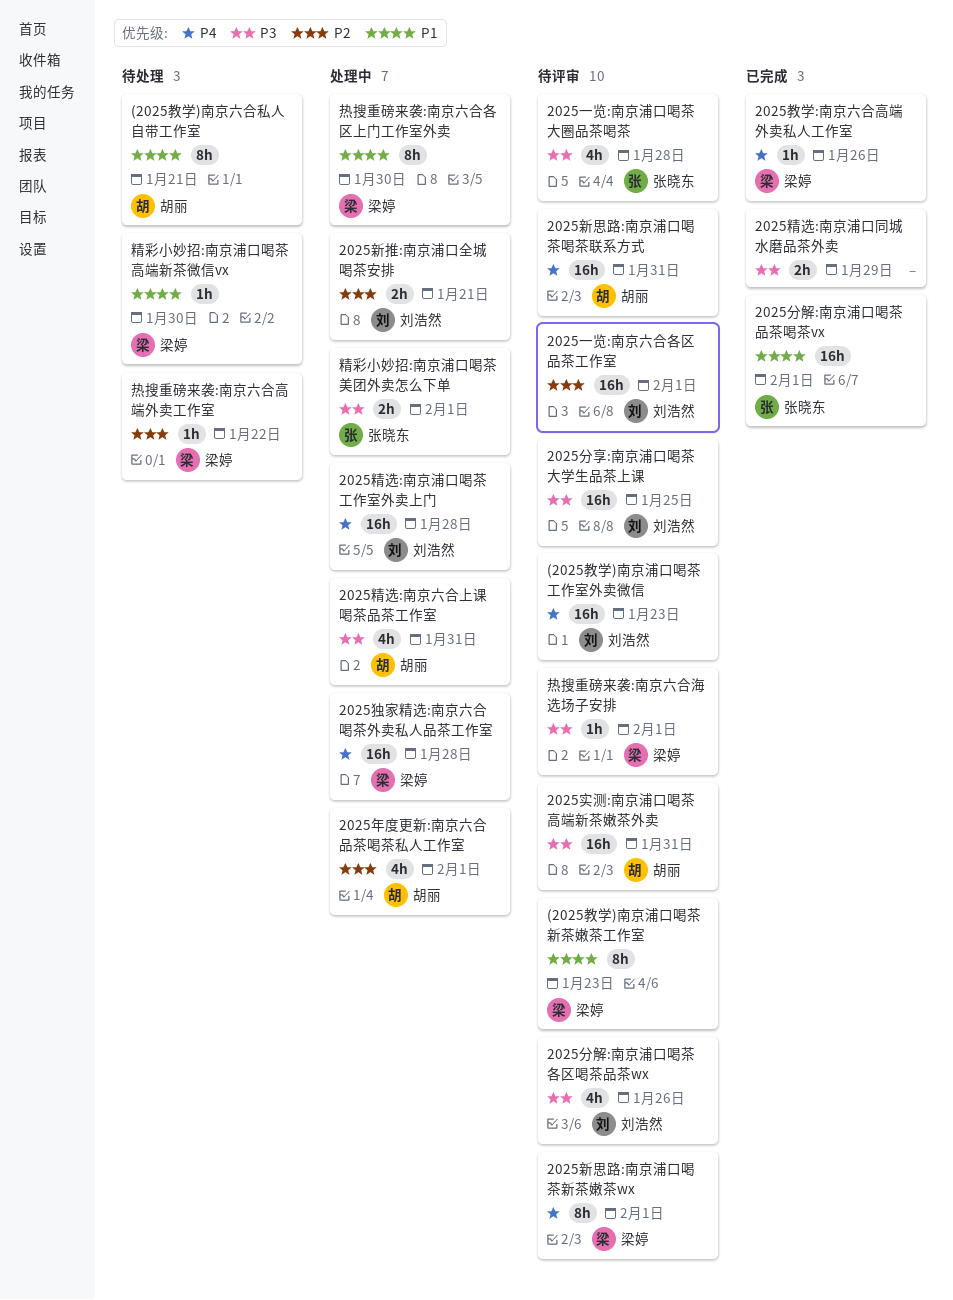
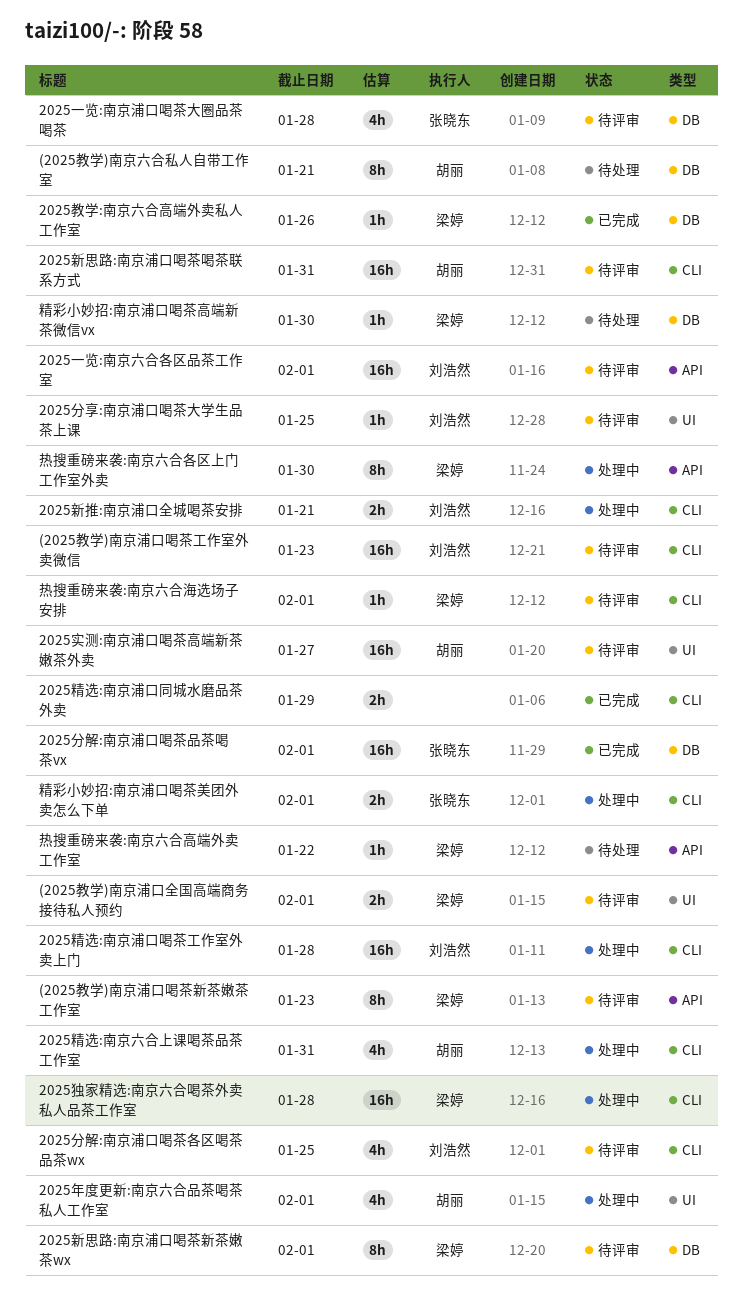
(2025教学)南京浦口全国高端商务接待私人预约: none -> present
2025分享:南京浦口喝茶大学生品茶上课, estimate: 16h -> 1h
2025分解:南京浦口喝茶各区喝茶品茶wx, due: Jan 26 -> Jan 25
2025实测:南京浦口喝茶高端新茶嫩茶外卖, due: Jan 31 -> Jan 27

